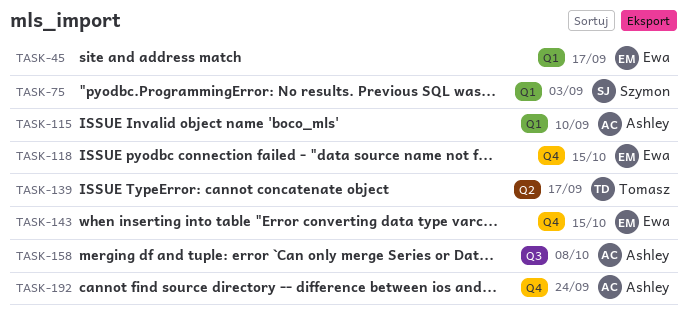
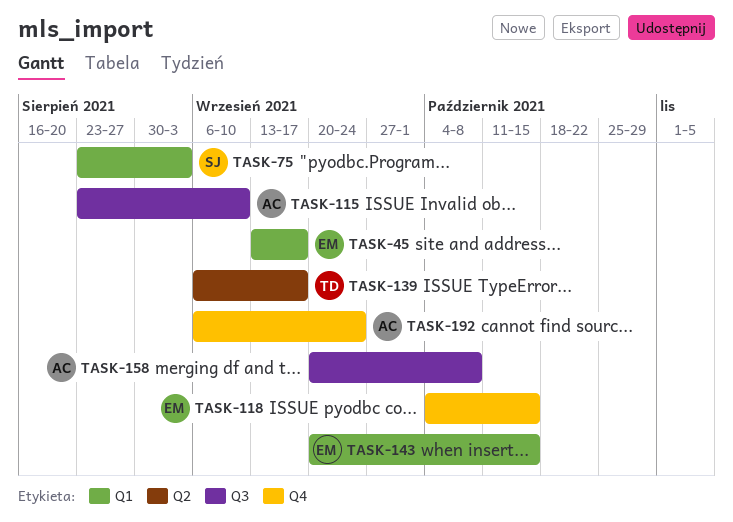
TASK-115, label: Q1 -> Q3
TASK-143, label: Q4 -> Q1

